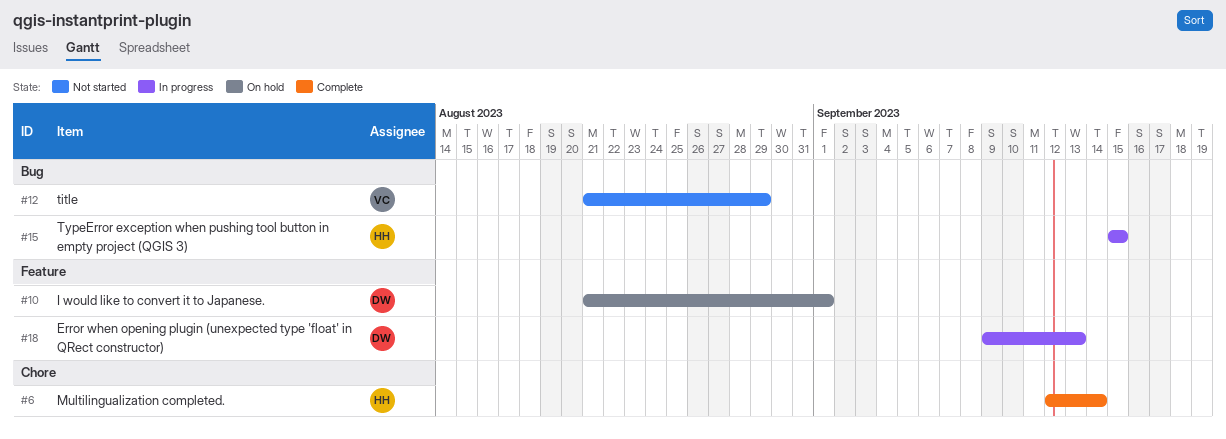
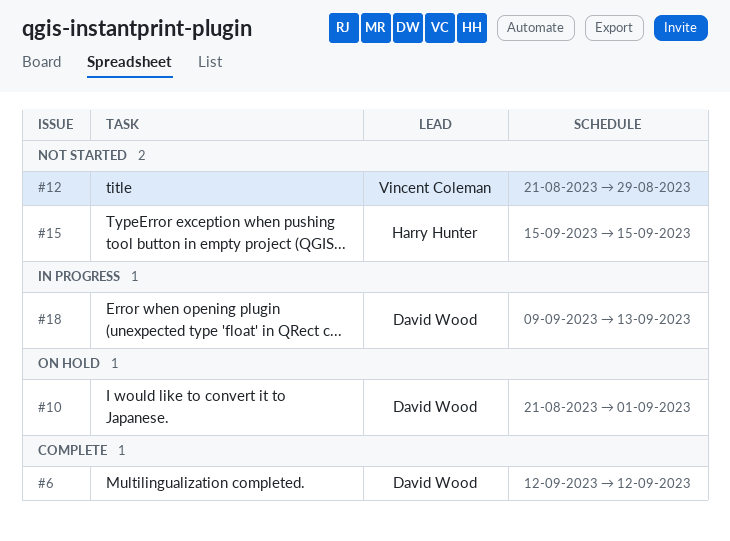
#6, owner: Harry Hunter -> David Wood
#6, due: Sep 14 -> Sep 12
#15, status: In progress -> Not started

